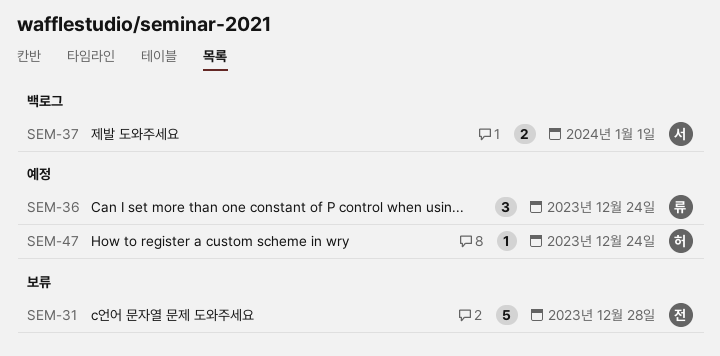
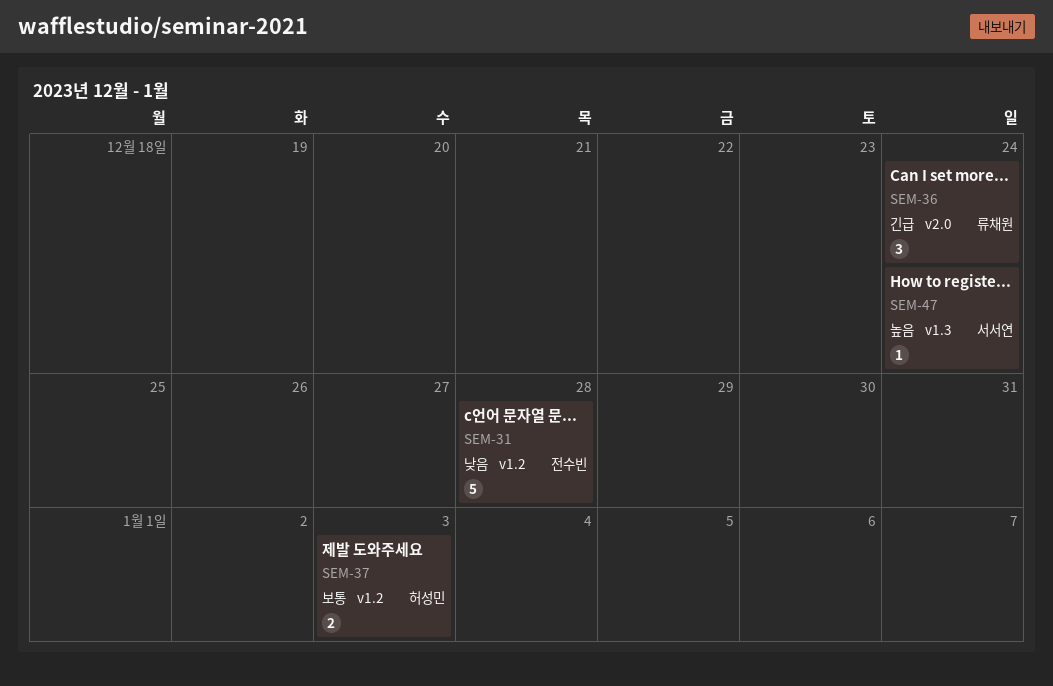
SEM-37, owner: 서서연 -> 허성민
SEM-37, due: Jan 1 -> Jan 3
SEM-47, owner: 허성민 -> 서서연

